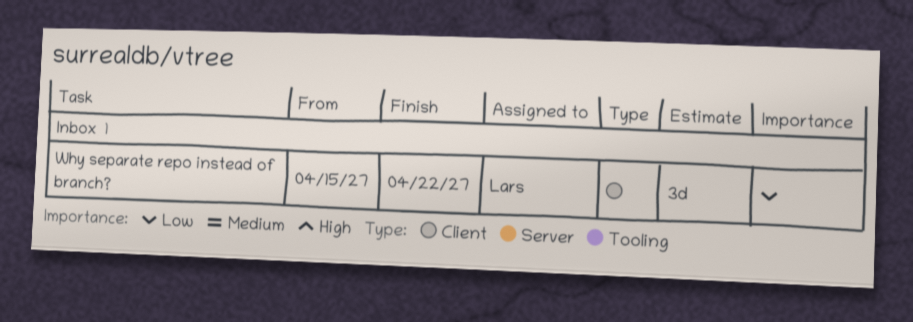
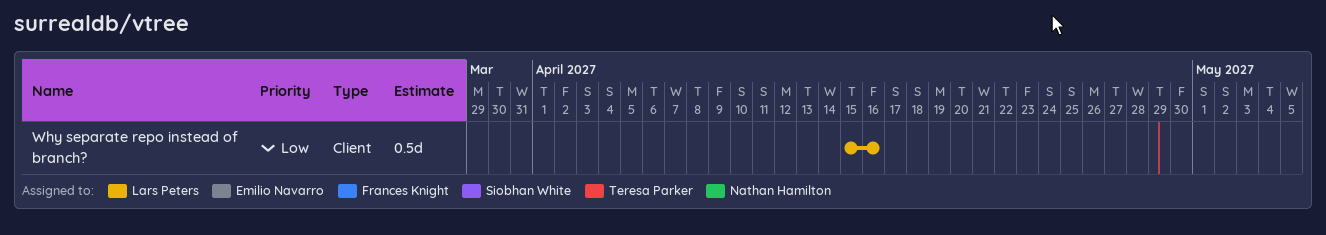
Why separate repo instead of branch?, estimate: 3d -> 0.5d
Why separate repo instead of branch?, due: Apr 22 -> Apr 16

